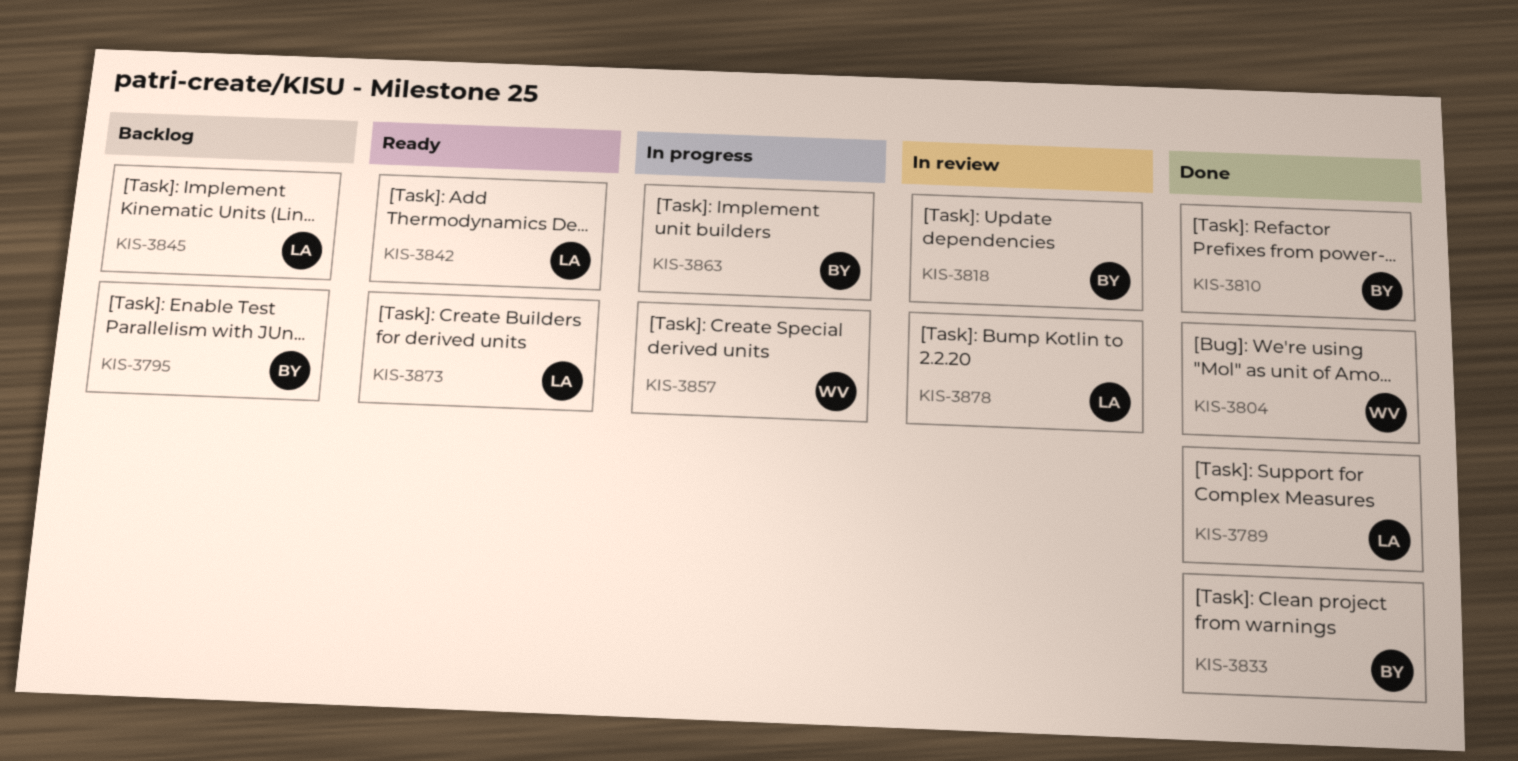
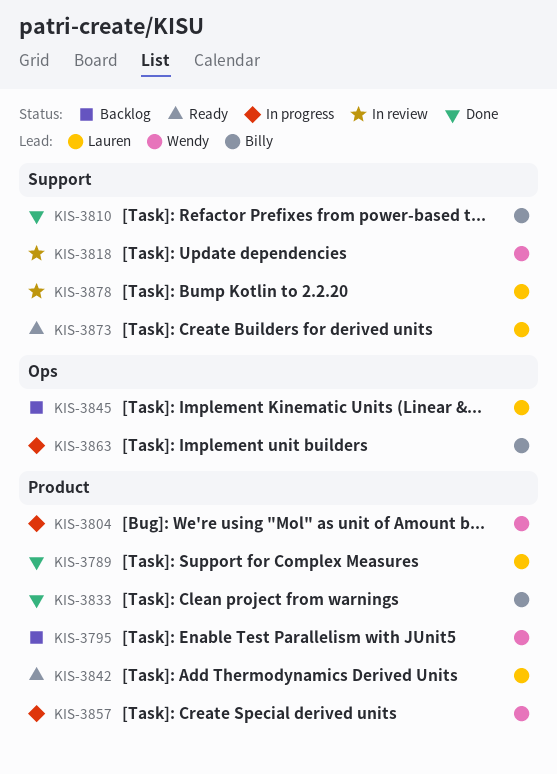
KIS-3795, owner: Billy -> Wendy
KIS-3804, status: Done -> In progress
KIS-3818, owner: Billy -> Wendy

